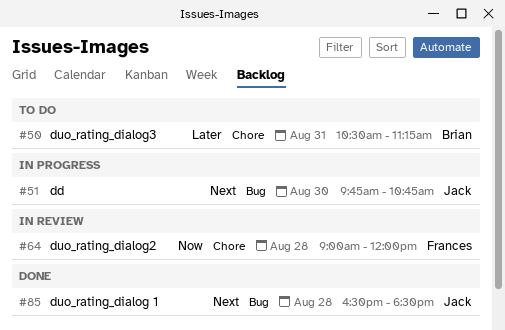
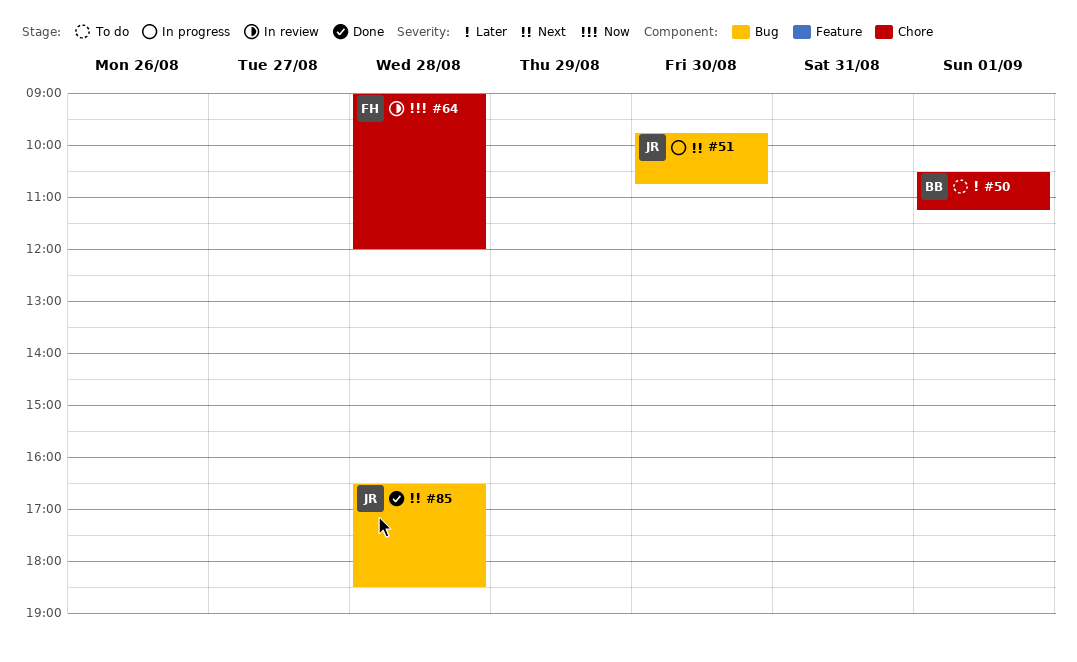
#50, day: Aug 31 -> Sep 1

